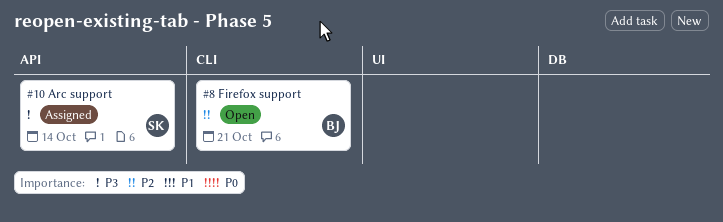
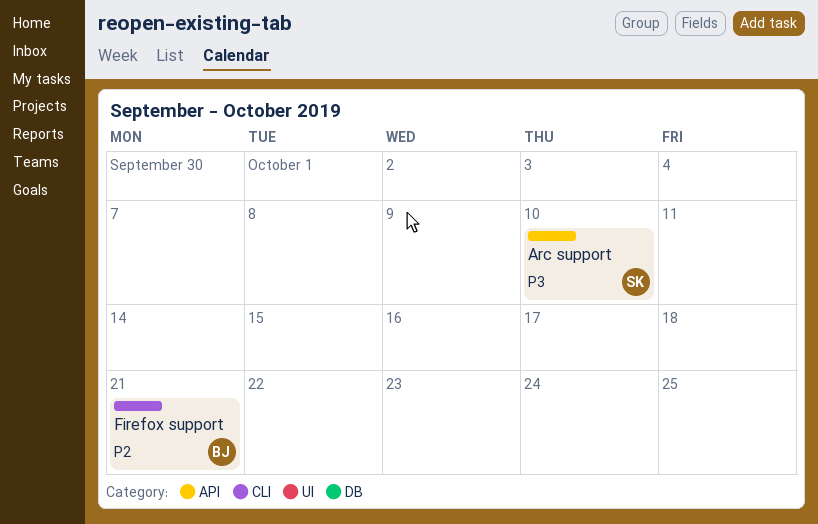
Arc support, due: Oct 14 -> Oct 10

